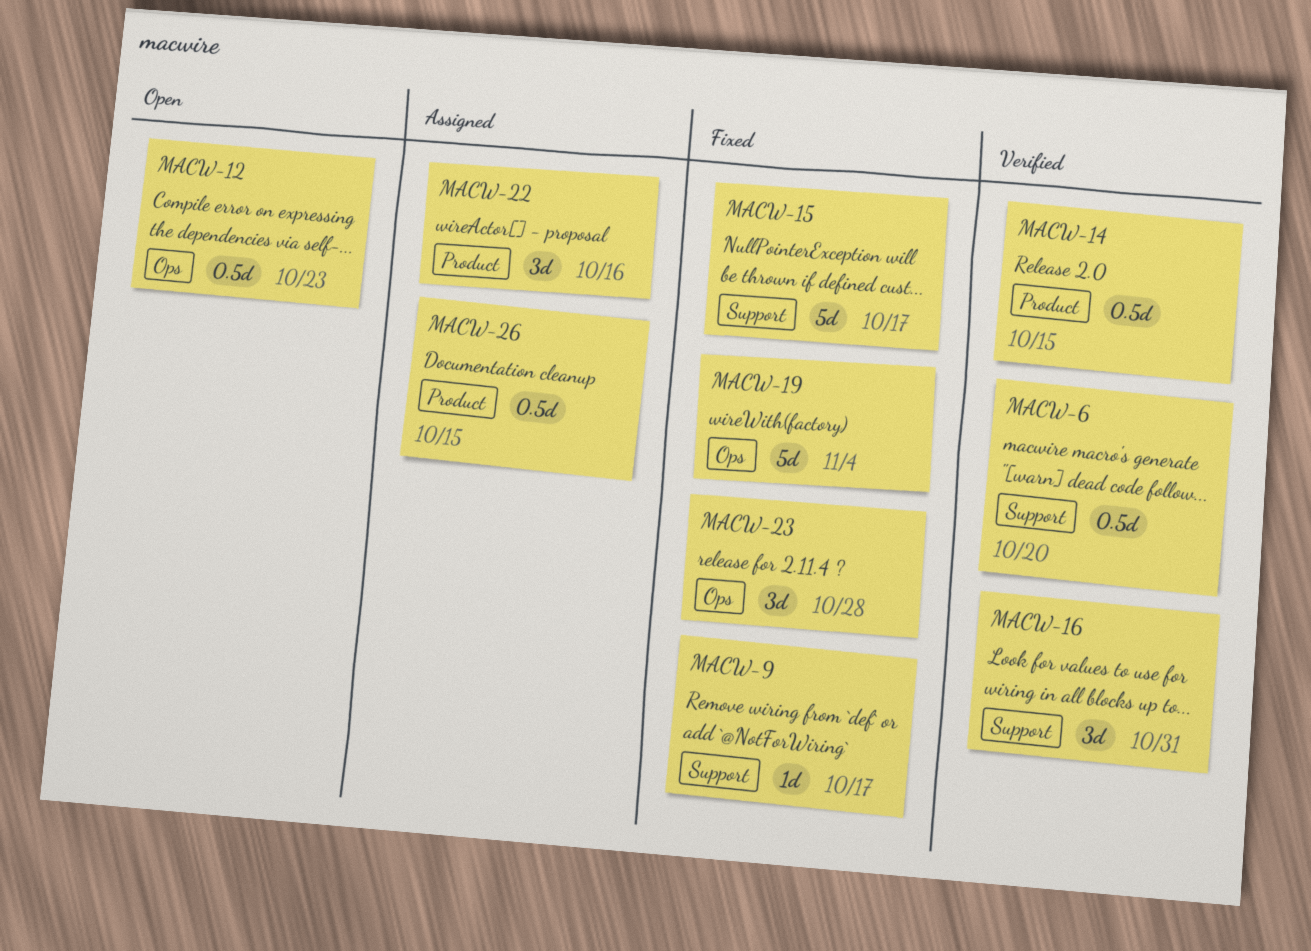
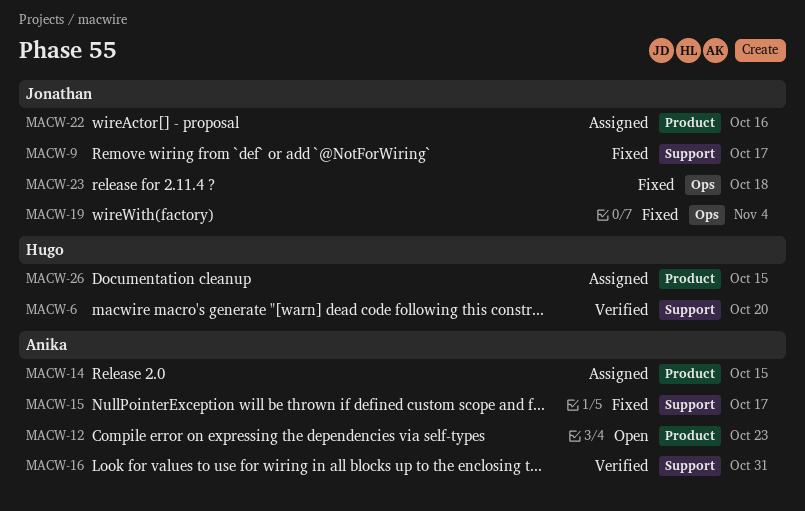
MACW-12, label: Ops -> Product
MACW-14, status: Verified -> Assigned
MACW-23, due: Oct 28 -> Oct 18

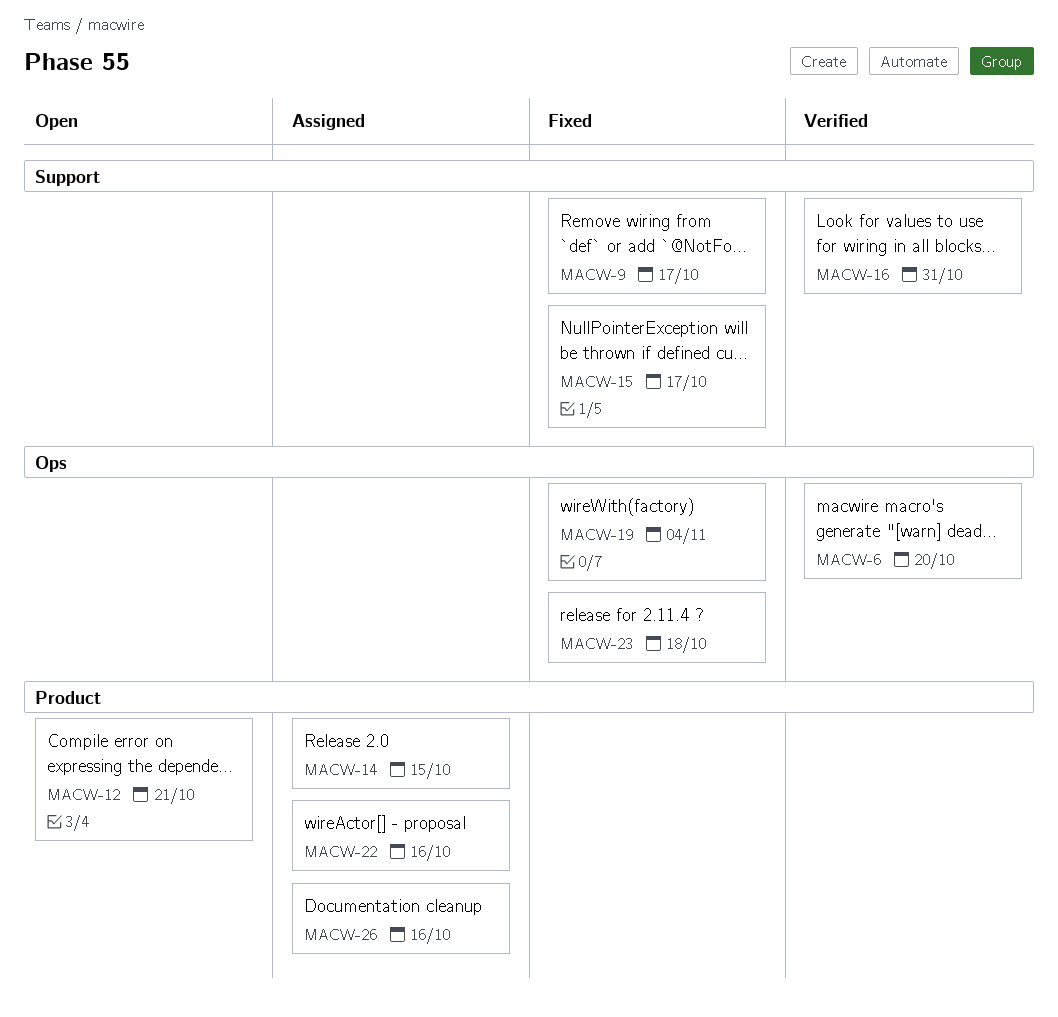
MACW-6, label: Support -> Ops
MACW-12, due: Oct 23 -> Oct 21
MACW-26, due: Oct 15 -> Oct 16

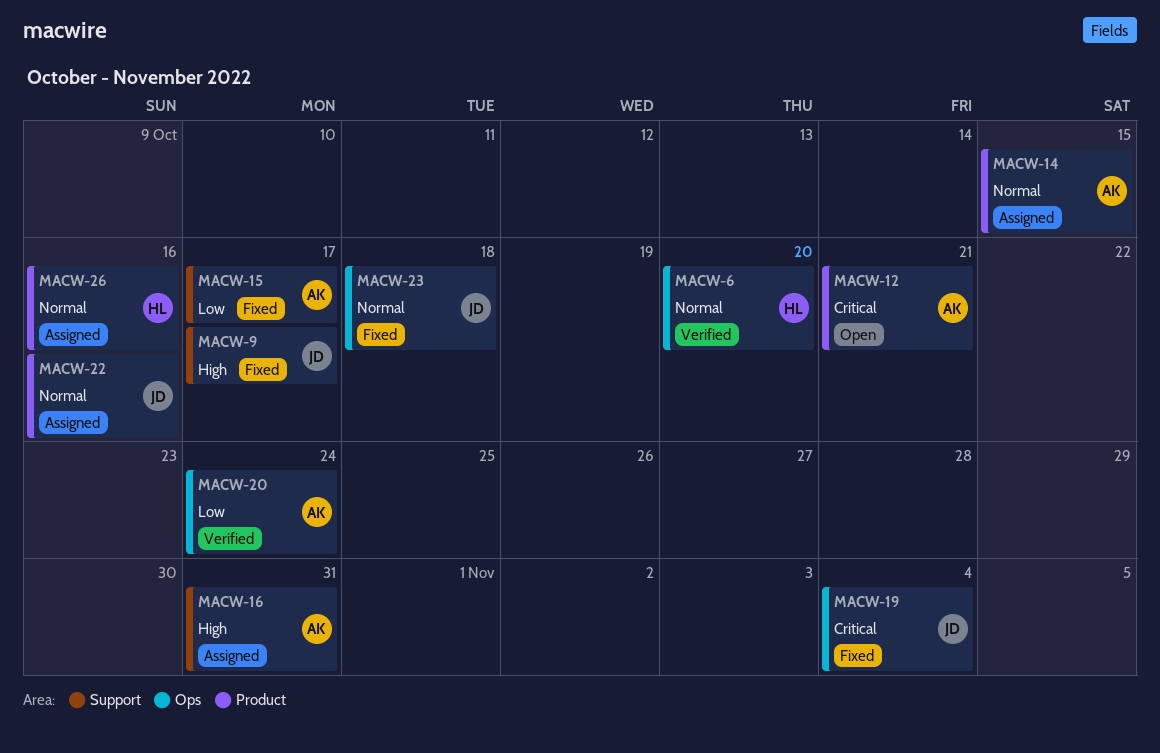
MACW-16, status: Verified -> Assigned
MACW-20: none -> present

